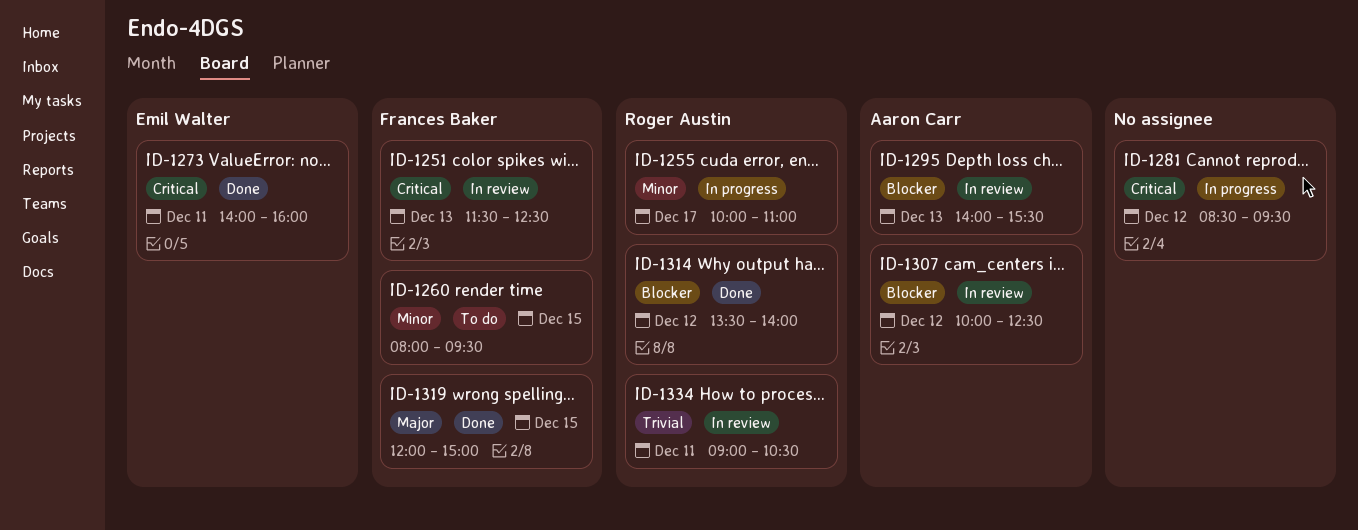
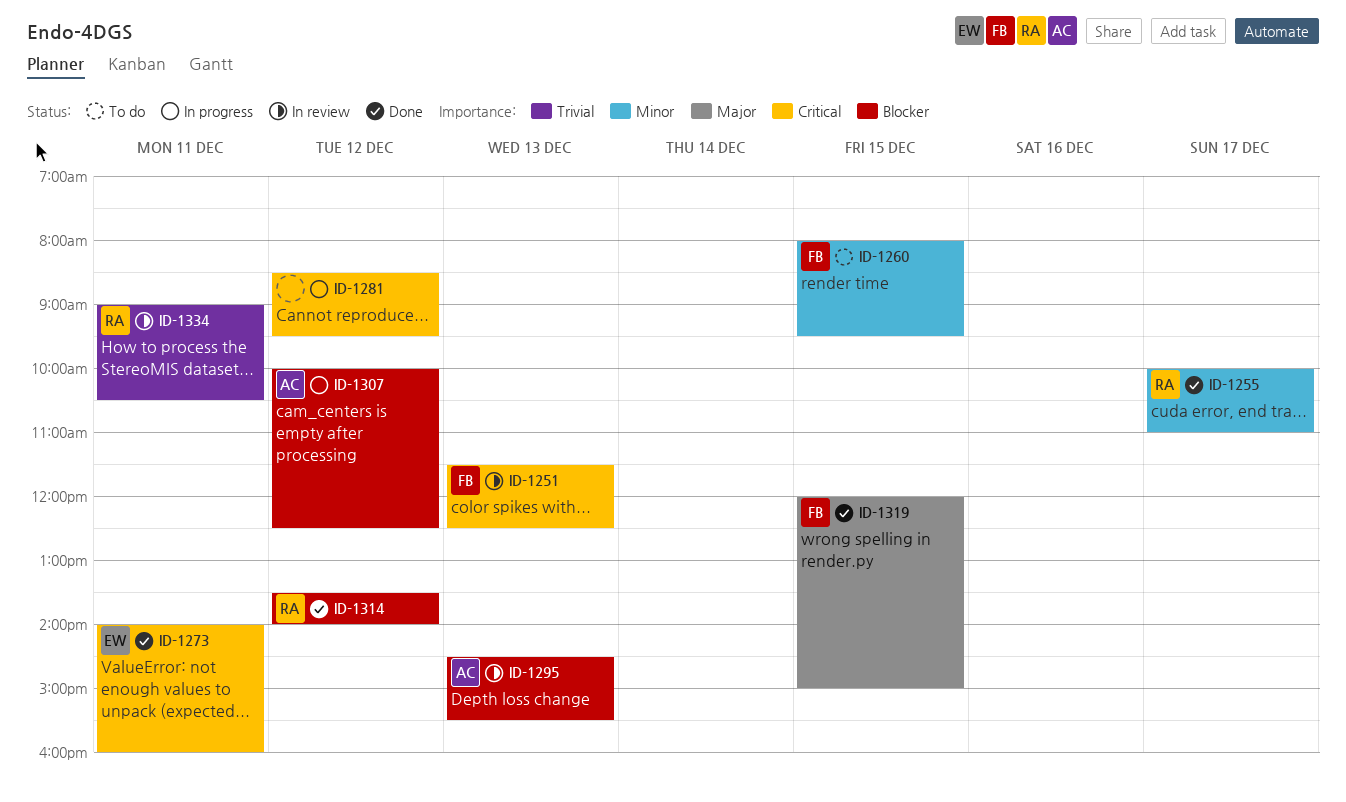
ID-1255, status: In progress -> Done
ID-1295, begins: 14:00 -> 14:30
ID-1307, status: In review -> In progress

